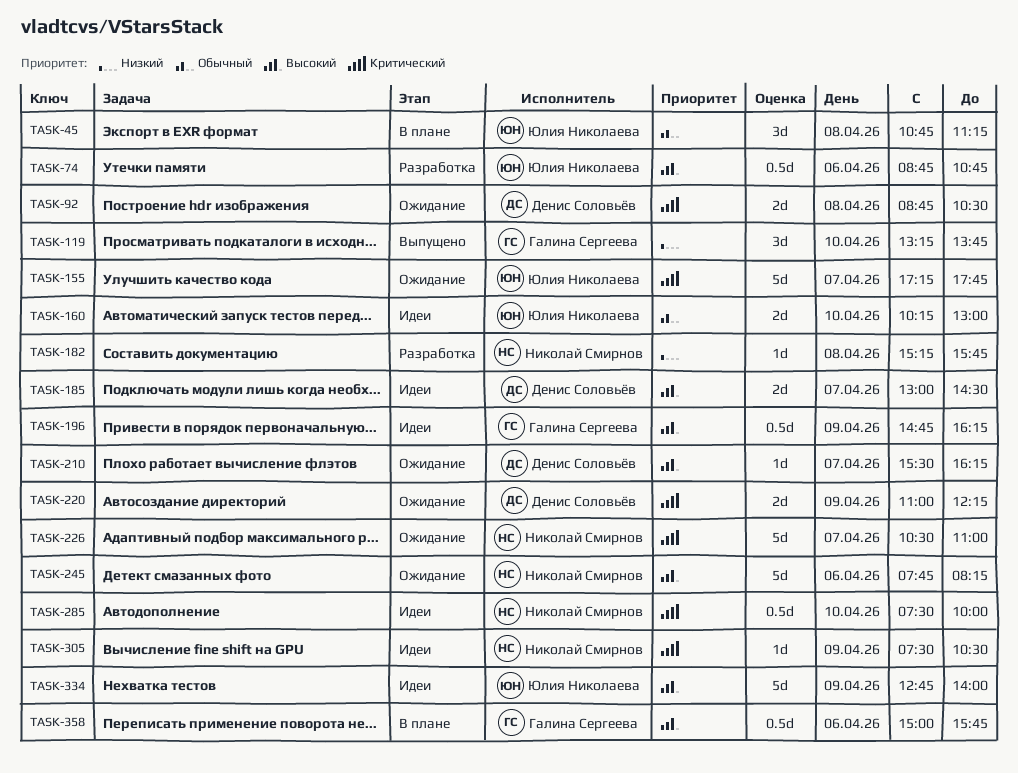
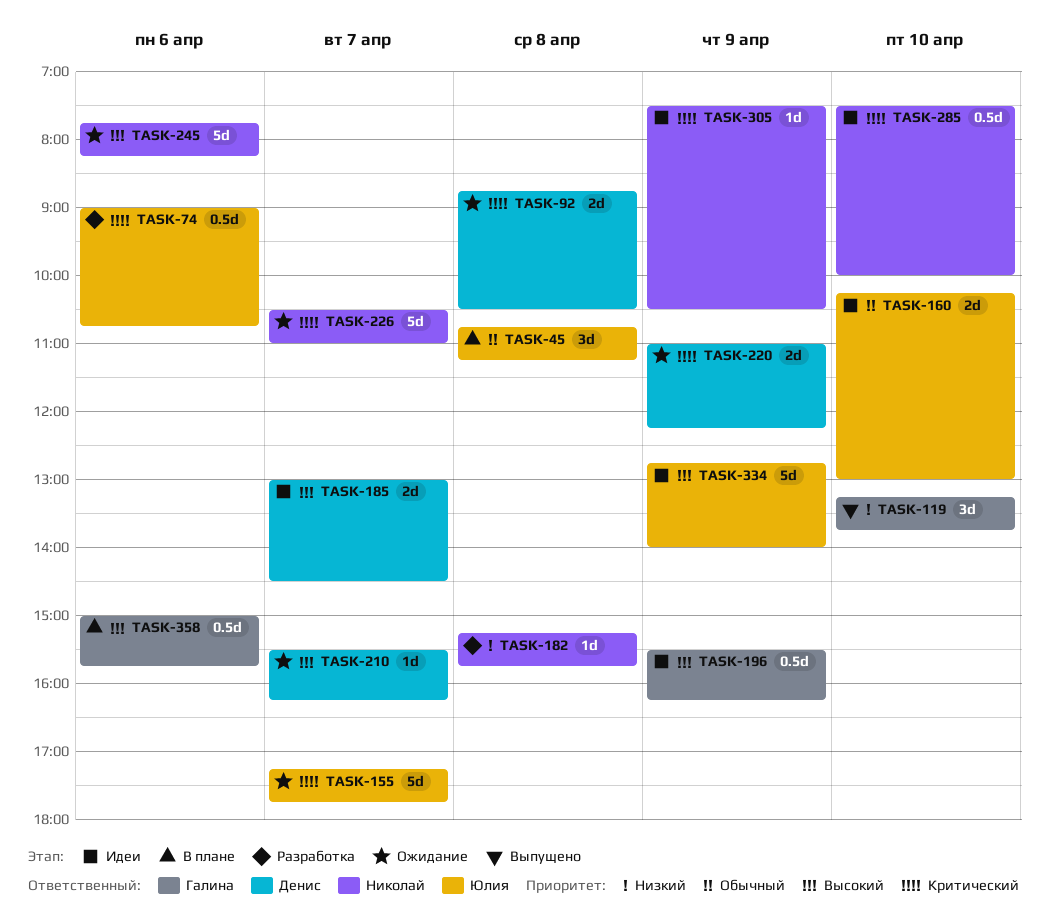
TASK-74, priority: Высокий -> Критический
TASK-74, begins: 08:45 -> 09:00
TASK-196, begins: 14:45 -> 15:30

